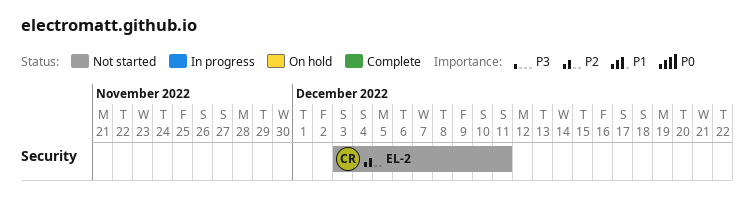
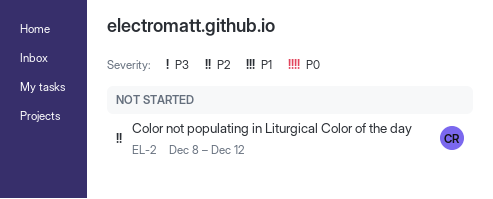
EL-2, start: Dec 3 -> Dec 8
EL-2, due: Dec 11 -> Dec 12

